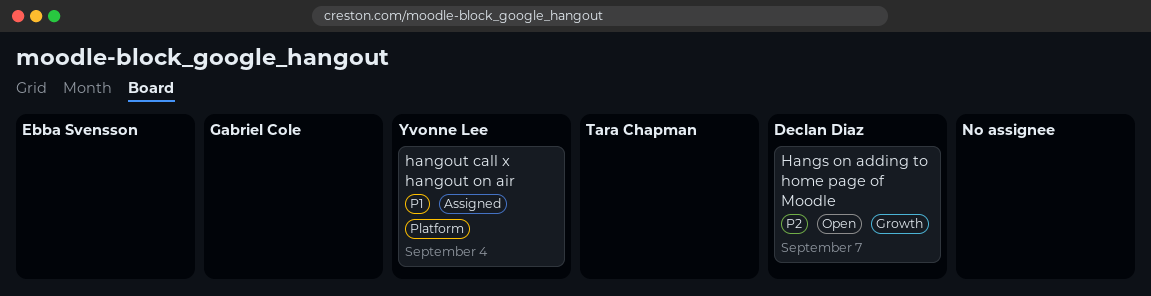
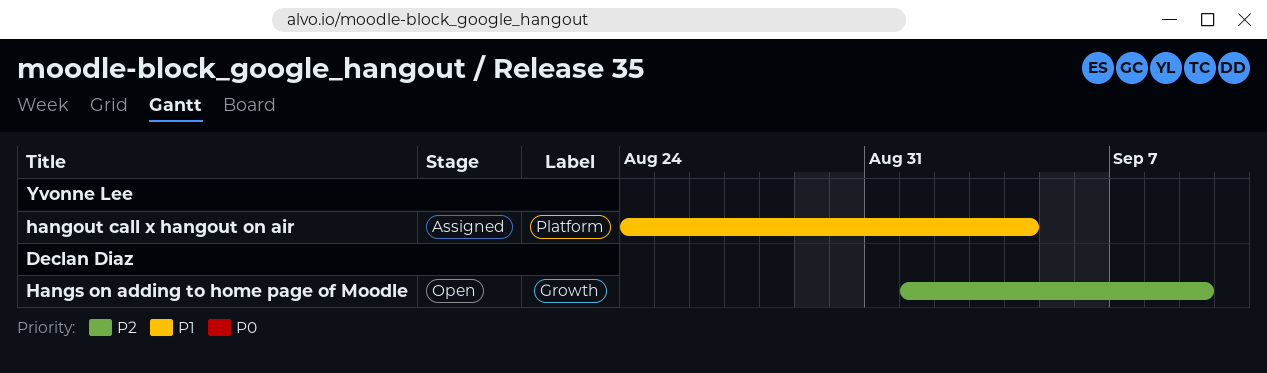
Hangs on adding to home page of Moodle, due: Sep 7 -> Sep 9

